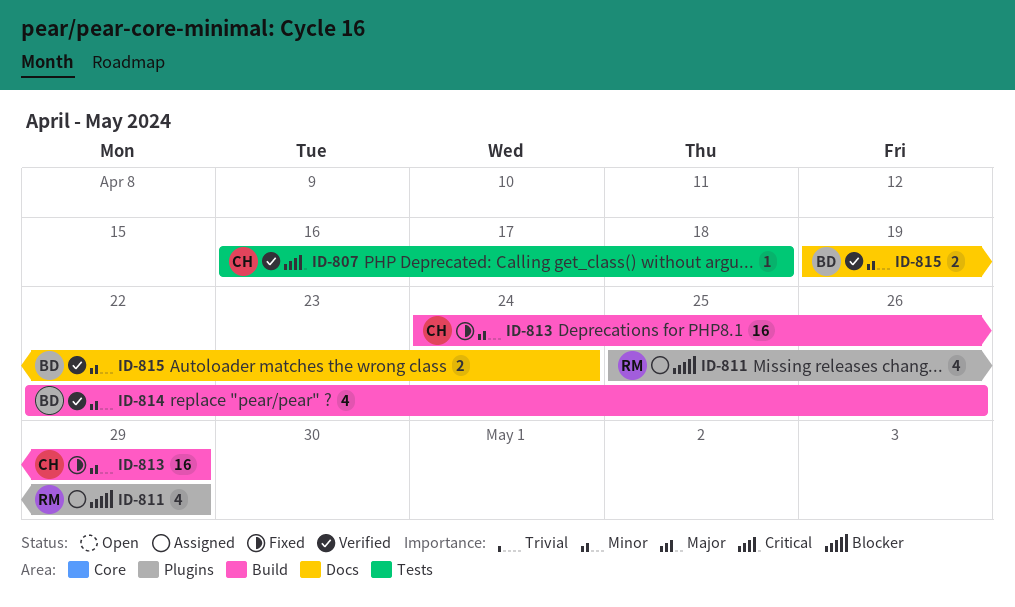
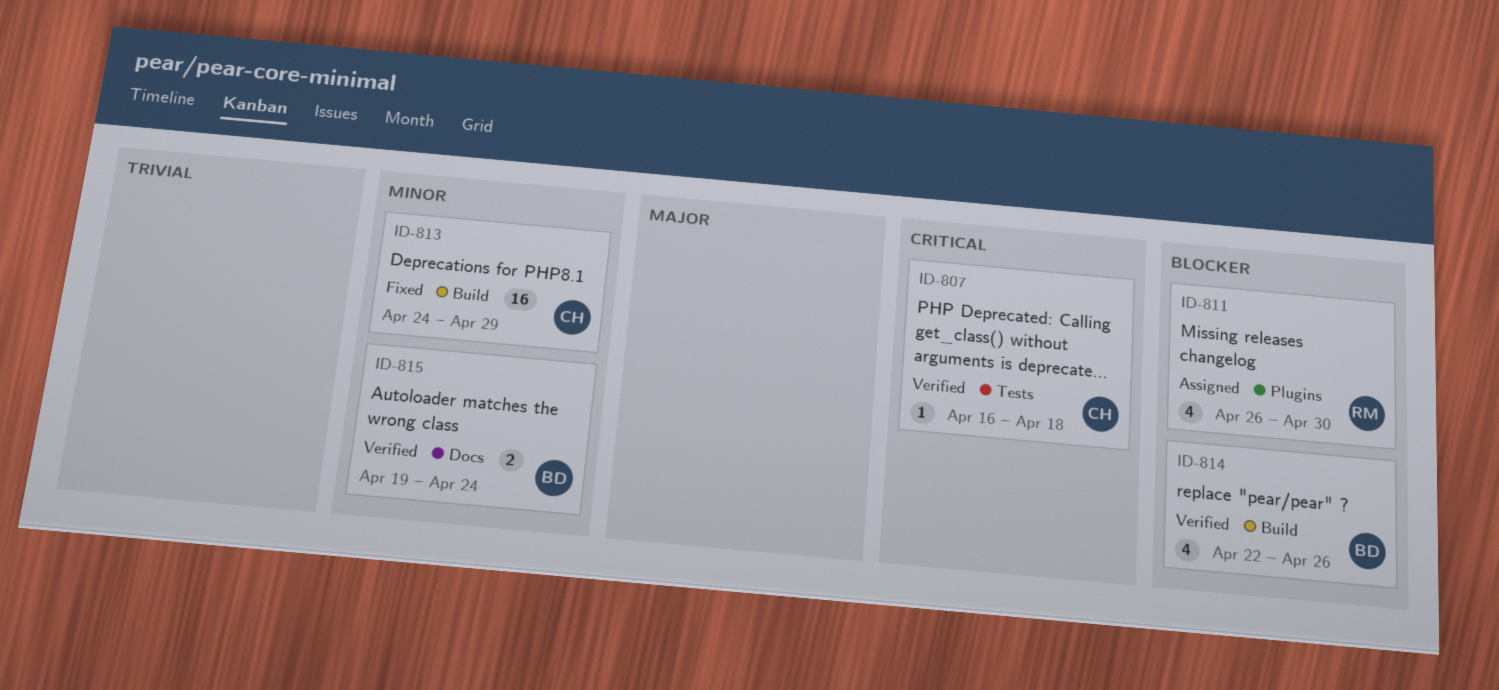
ID-811, start: Apr 25 -> Apr 26
ID-811, due: Apr 29 -> Apr 30
ID-814, priority: Minor -> Blocker

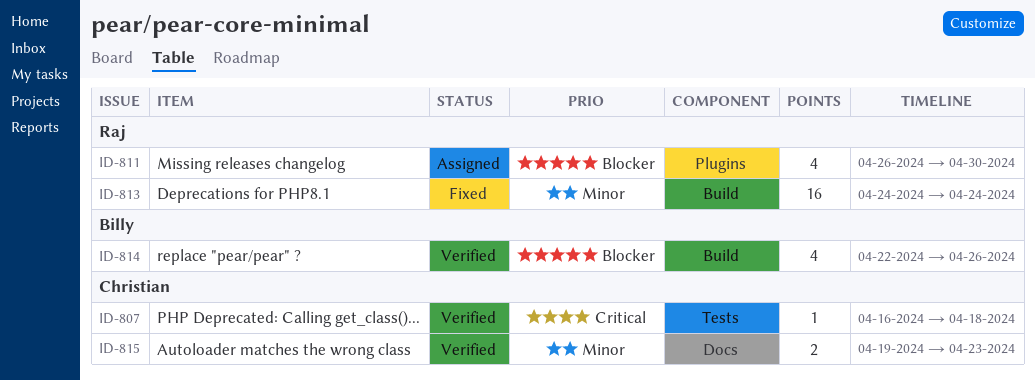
ID-813, owner: Christian -> Raj
ID-813, due: Apr 29 -> Apr 24
ID-815, owner: Billy -> Christian
ID-815, due: Apr 24 -> Apr 23

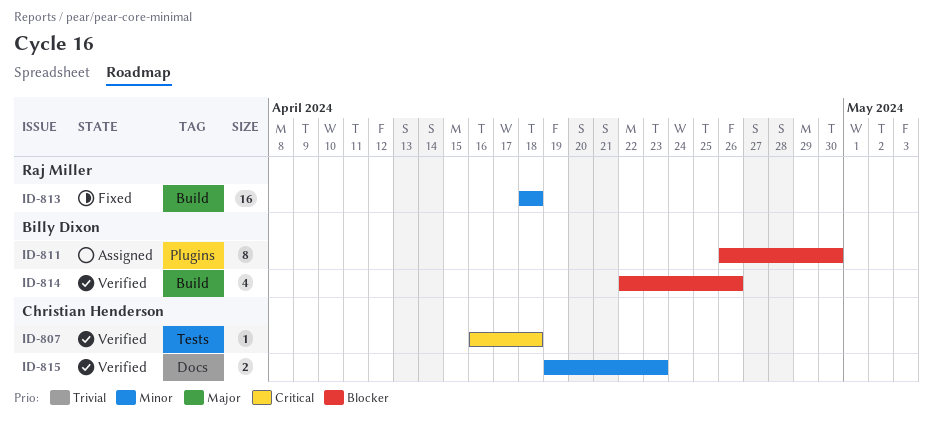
ID-811, owner: Raj Miller -> Billy Dixon
ID-811, estimate: 4 -> 8
ID-813, start: Apr 24 -> Apr 18
ID-813, due: Apr 24 -> Apr 18

